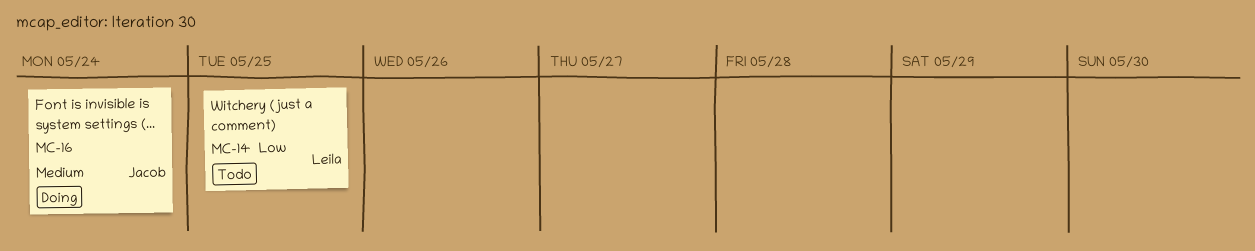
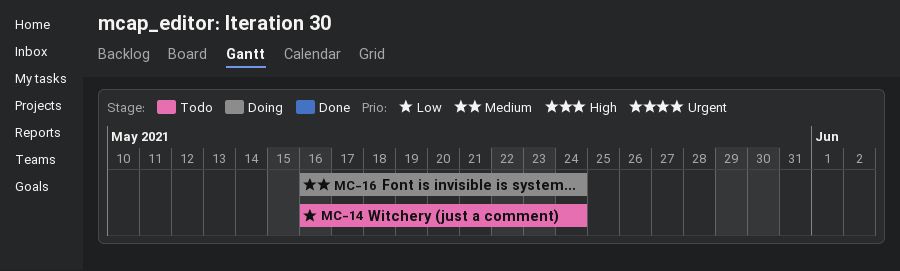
MC-14, due: May 25 -> May 24

